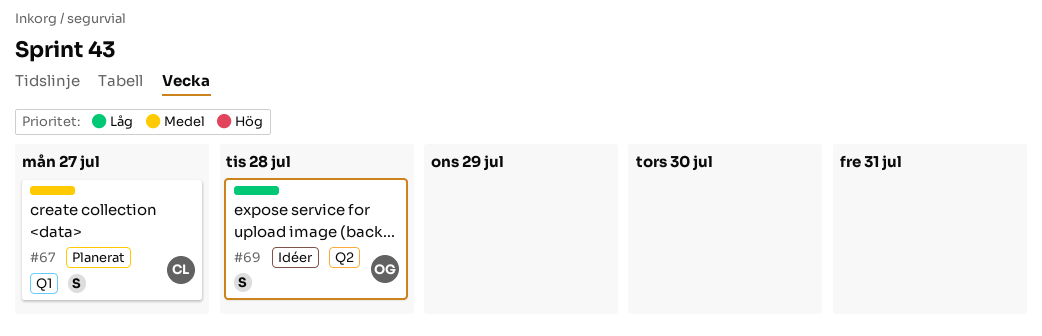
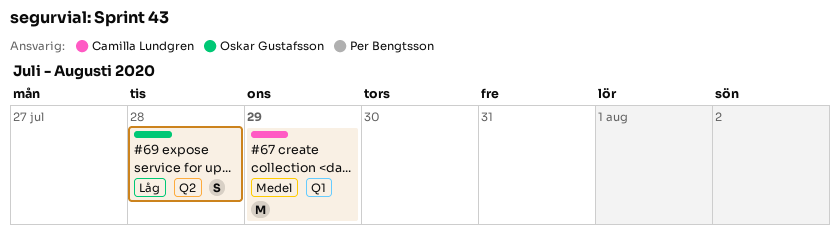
#67, estimate: S -> M
#67, due: Jul 27 -> Jul 29

